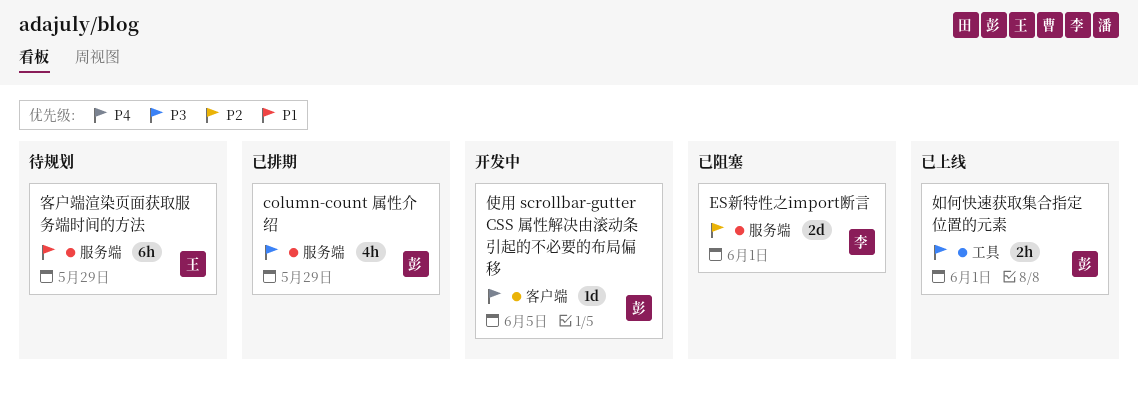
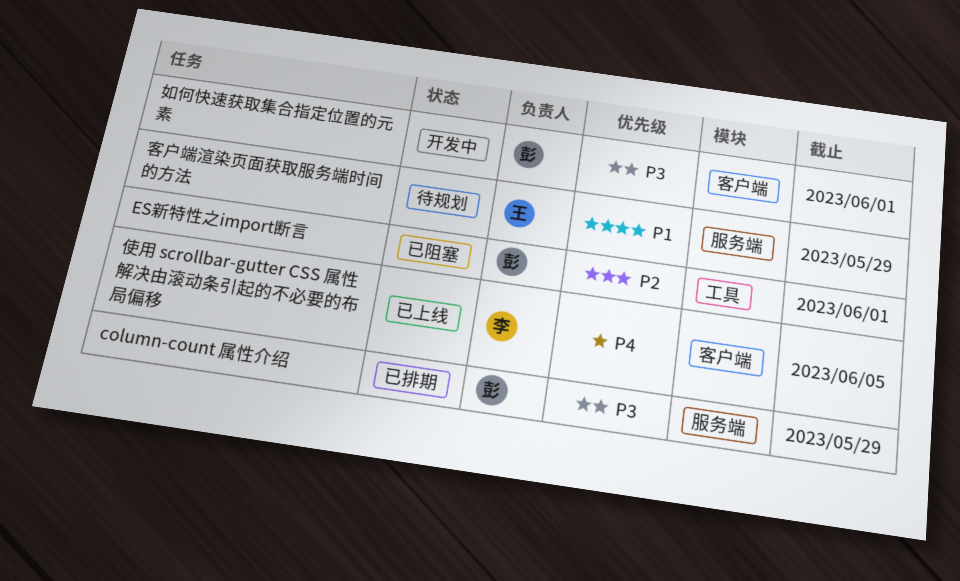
ES新特性之import断言, owner: 李 -> 彭
ES新特性之import断言, label: 服务端 -> 工具
使用 scrollbar-gutter CSS 属性解决由滚动条引起的不必要的布局偏移, status: 开发中 -> 已上线
使用 scrollbar-gutter CSS 属性解决由滚动条引起的不必要的布局偏移, owner: 彭 -> 李
如何快速获取集合指定位置的元素, status: 已上线 -> 开发中
如何快速获取集合指定位置的元素, label: 工具 -> 客户端

